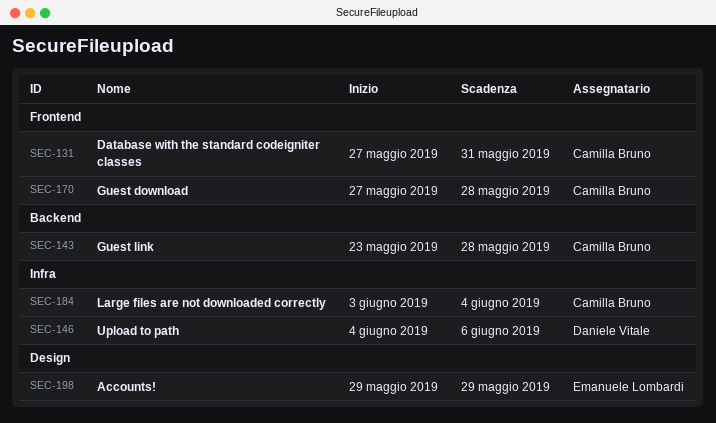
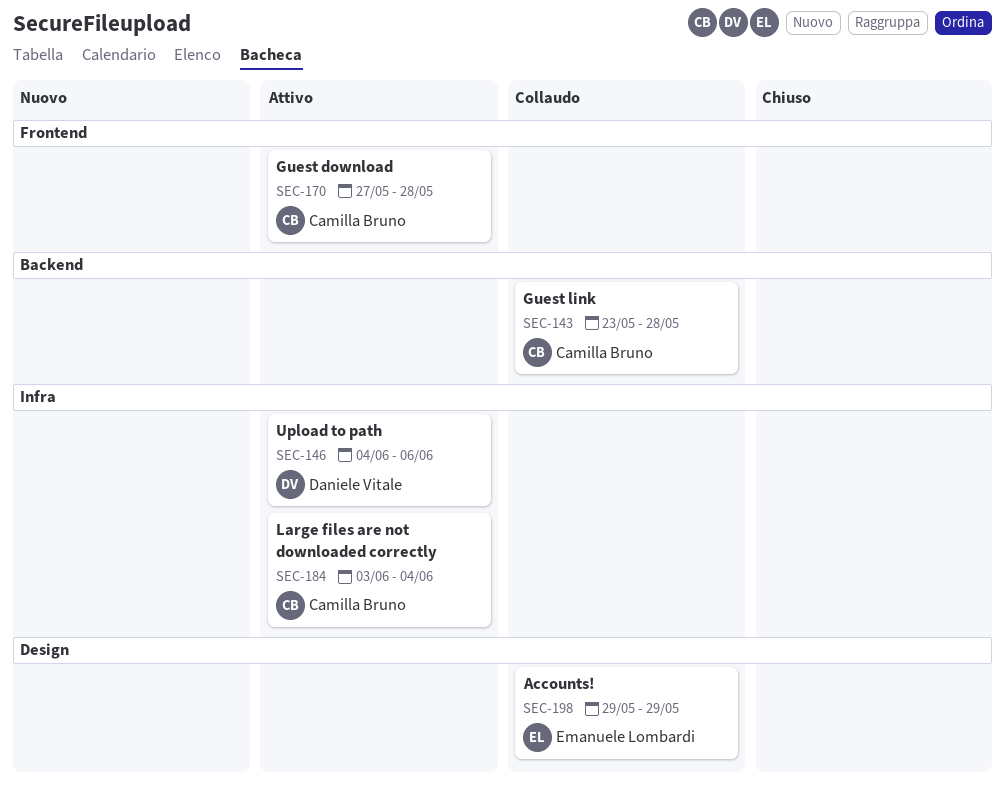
SEC-131: present -> none

